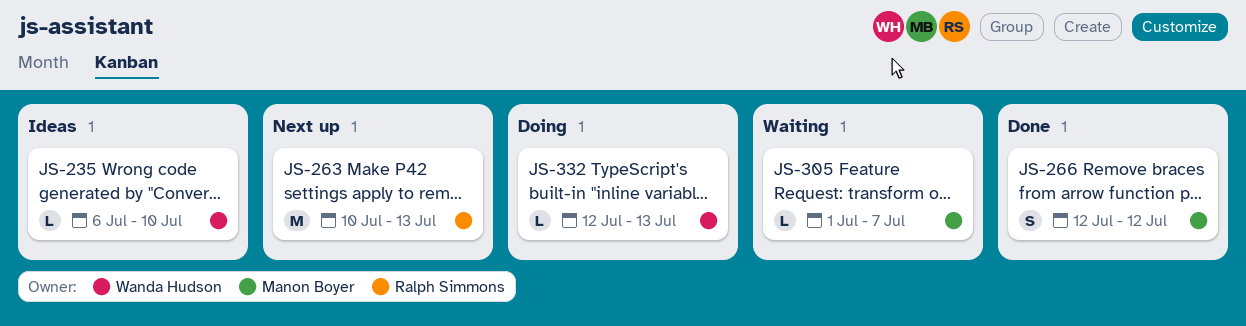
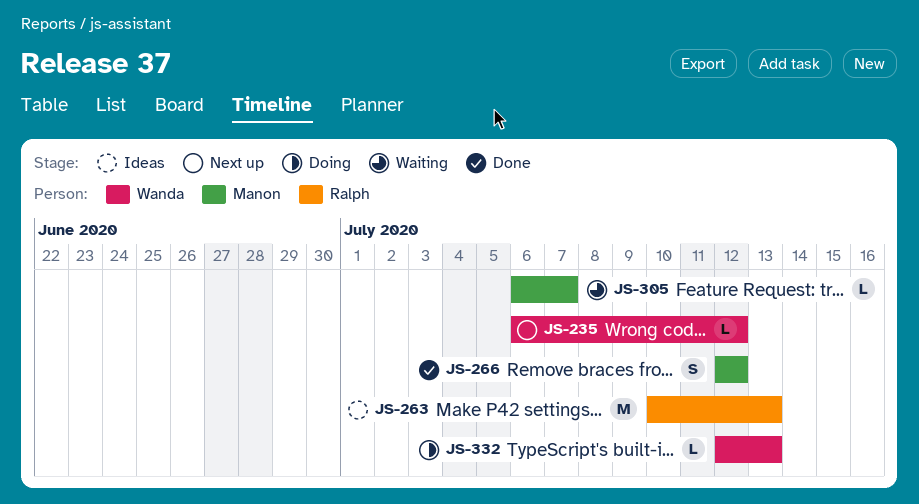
JS-235, status: Ideas -> Next up
JS-235, due: Jul 10 -> Jul 12
JS-263, status: Next up -> Ideas
JS-305, start: Jul 1 -> Jul 6

